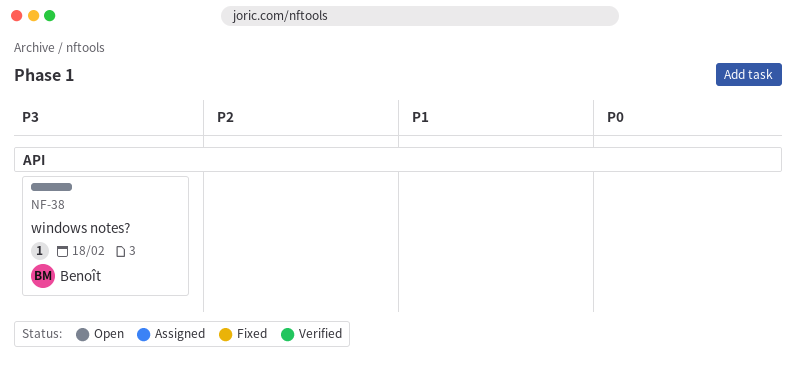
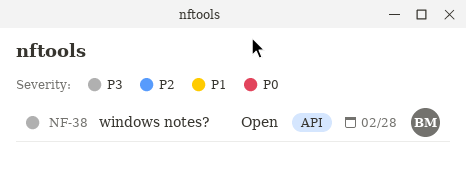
NF-38, due: Feb 18 -> Feb 28

